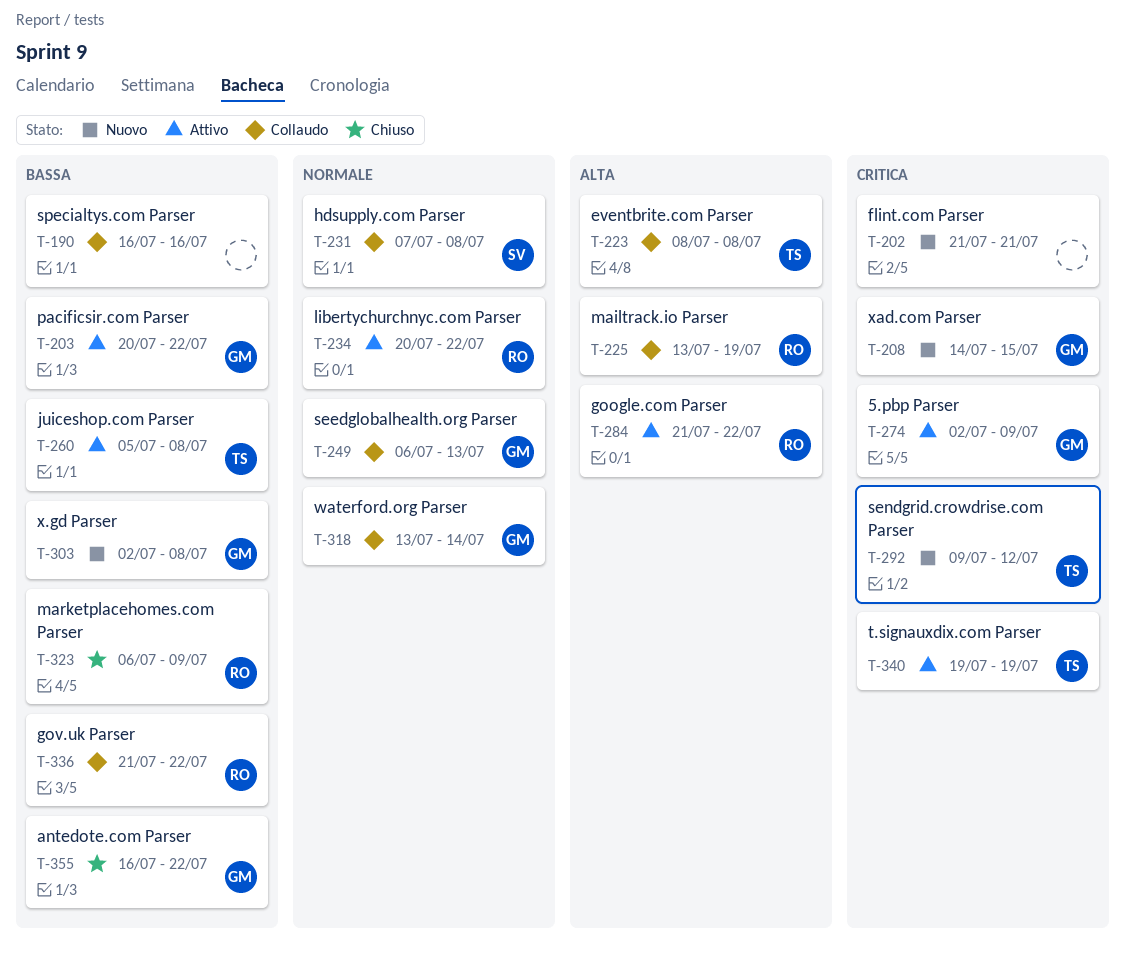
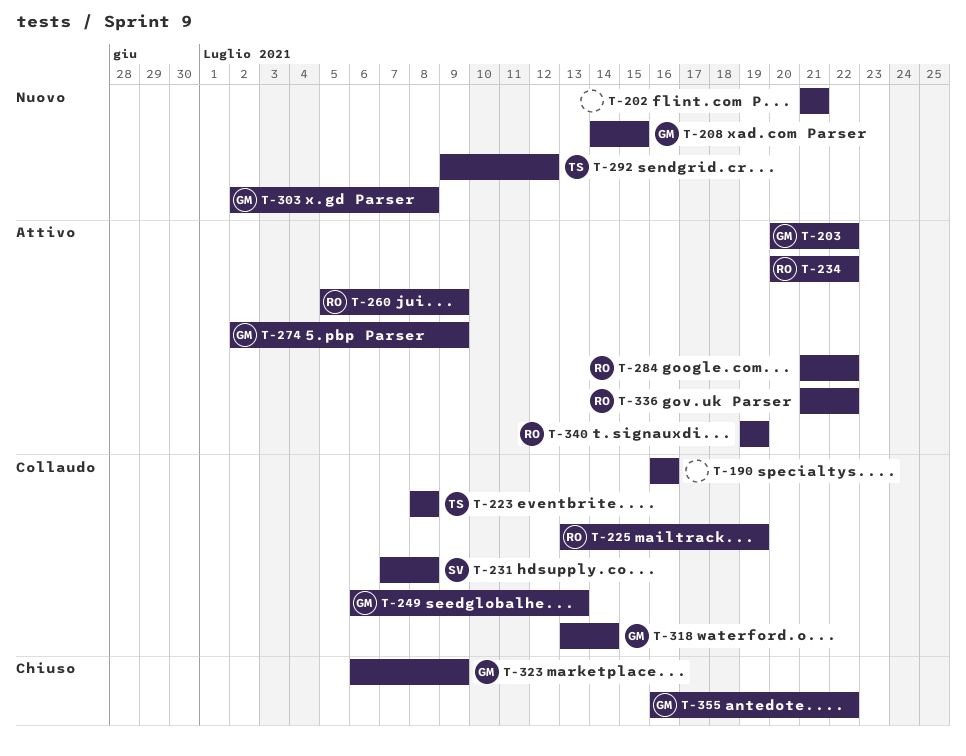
T-260, owner: TS -> RO
T-260, due: Jul 8 -> Jul 9
T-323, owner: RO -> GM
T-336, status: Collaudo -> Attivo
T-340, owner: TS -> RO

